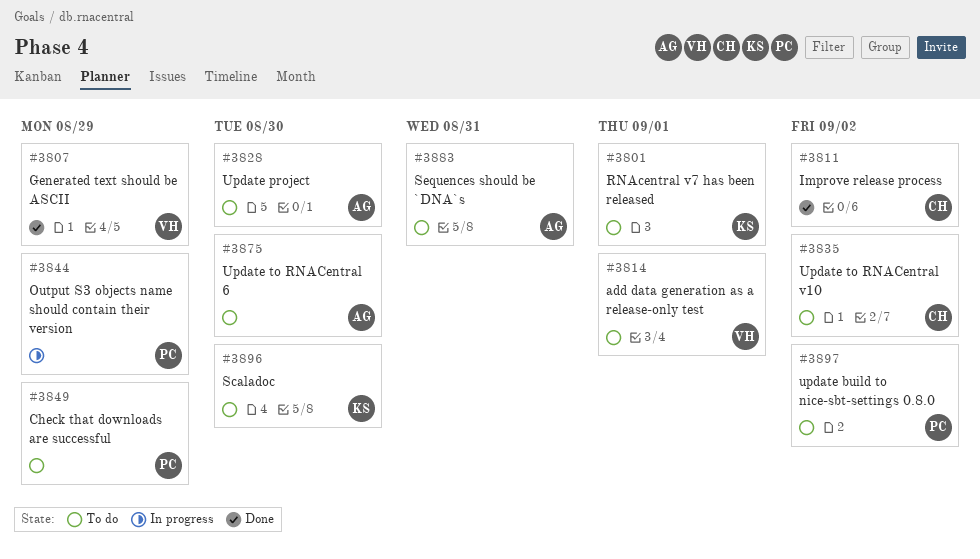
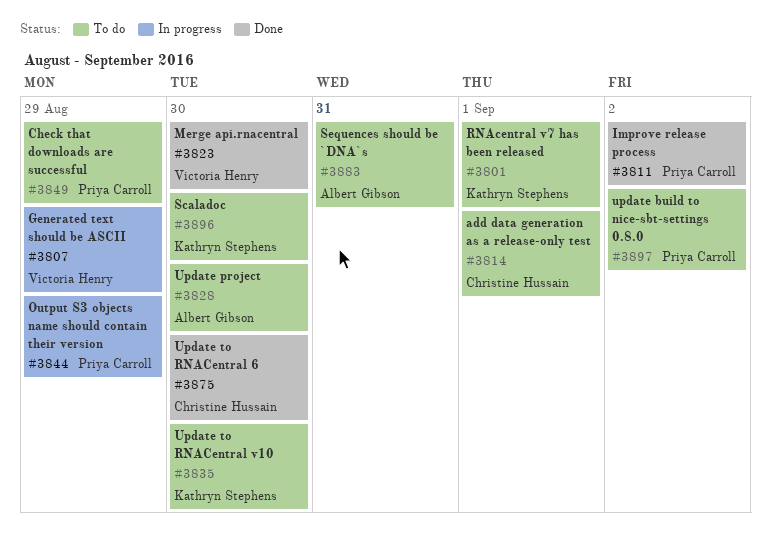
#3807, status: Done -> In progress
#3811, owner: Christine Hussain -> Priya Carroll
#3814, owner: Victoria Henry -> Christine Hussain
#3823: none -> present
#3835, owner: Christine Hussain -> Kathryn Stephens
#3835, due: Sep 2 -> Aug 30
#3875, status: To do -> Done
#3875, owner: Albert Gibson -> Christine Hussain

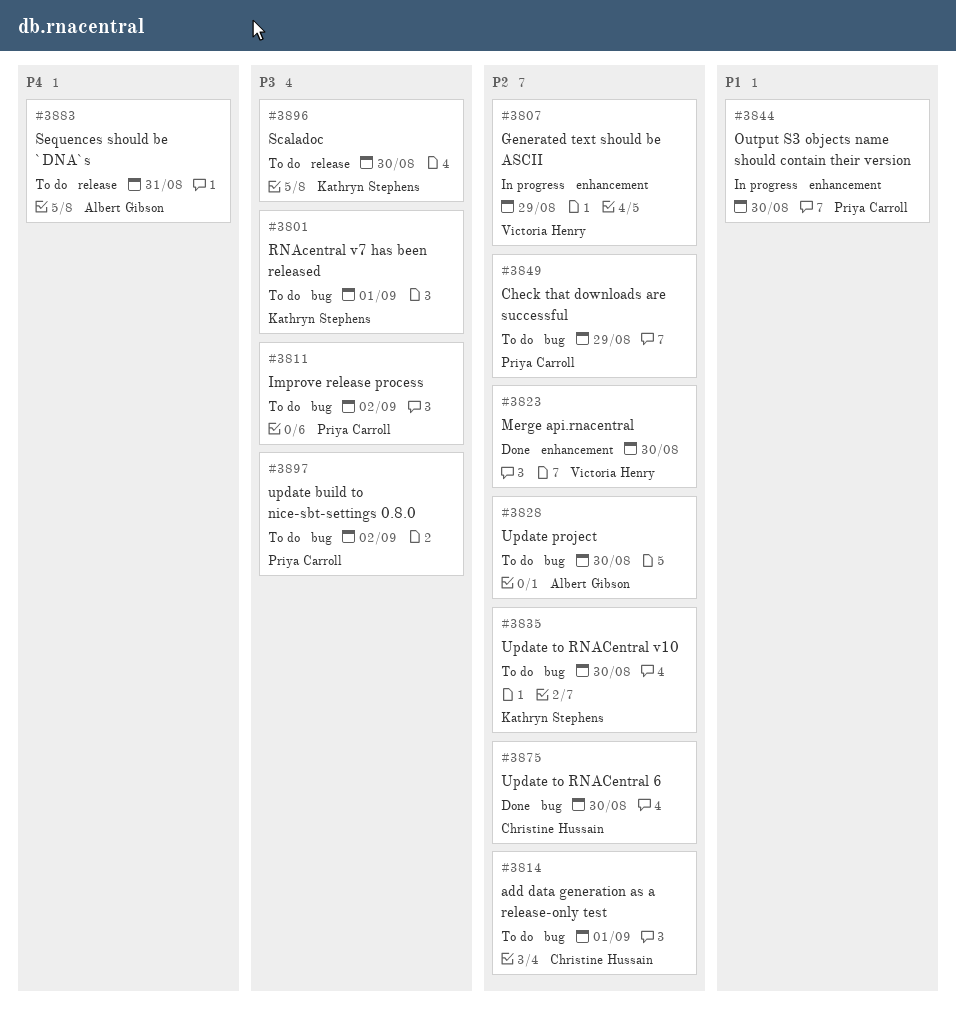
#3811, status: Done -> To do
#3844, due: Aug 29 -> Aug 30

